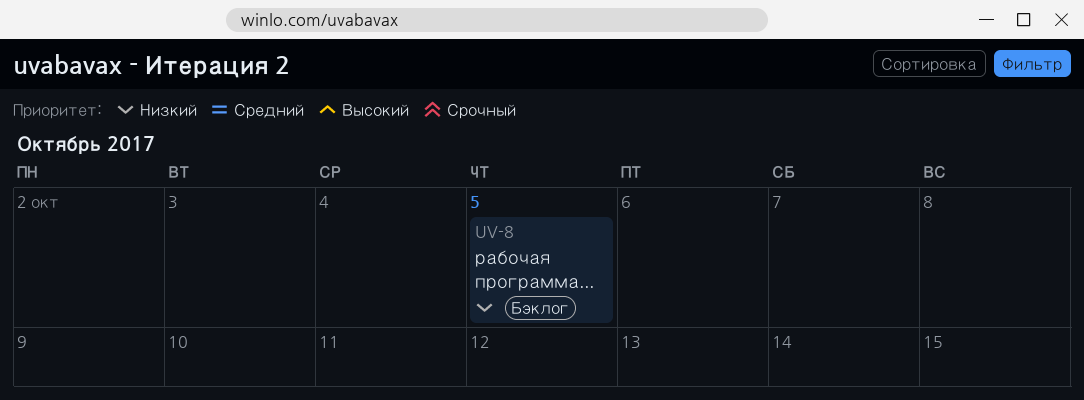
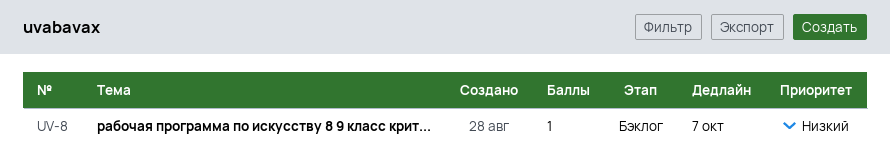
UV-8, due: Oct 5 -> Oct 7

